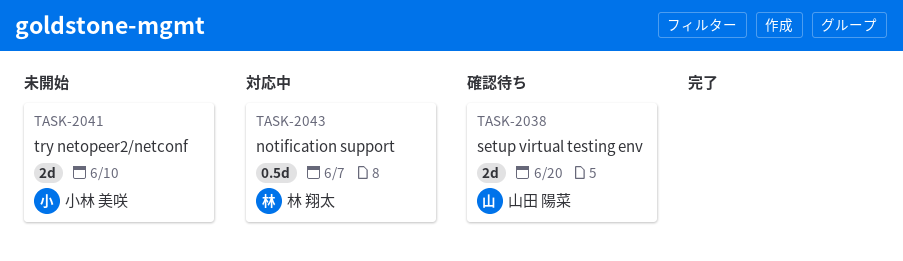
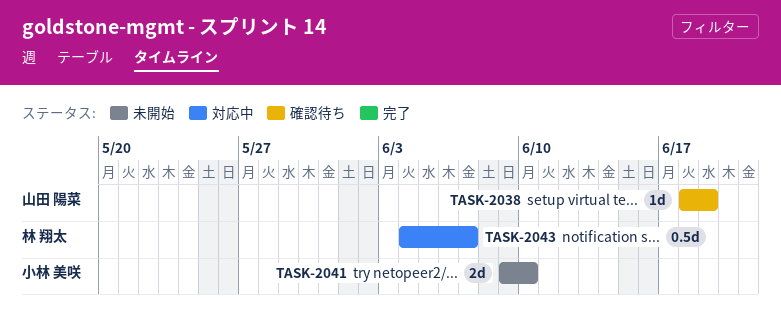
TASK-2038, estimate: 2d -> 1d
TASK-2038, due: Jun 20 -> Jun 19

